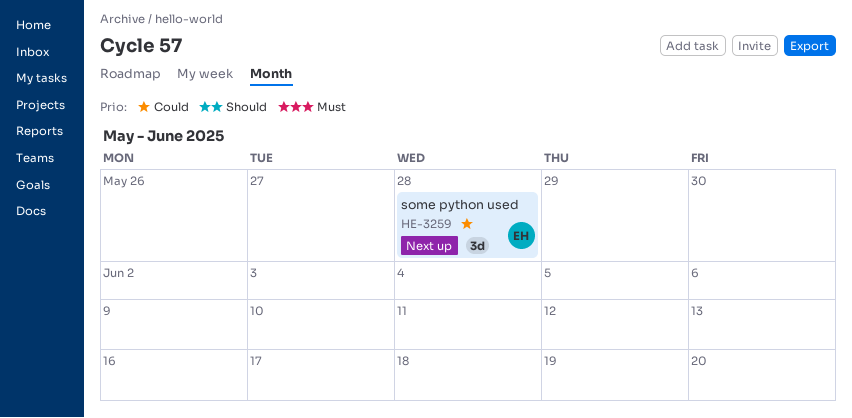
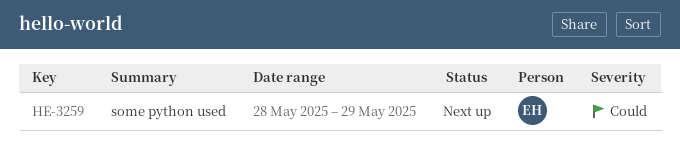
HE-3259, due: May 28 -> May 29

